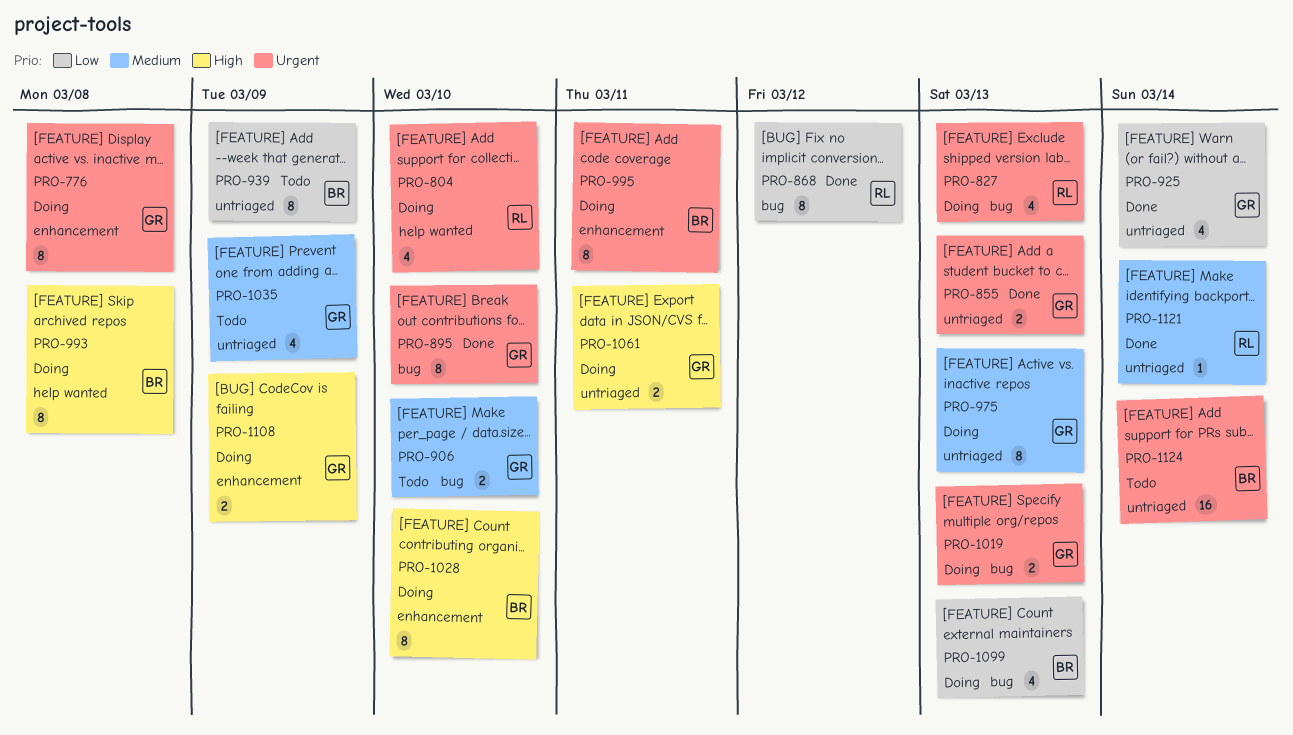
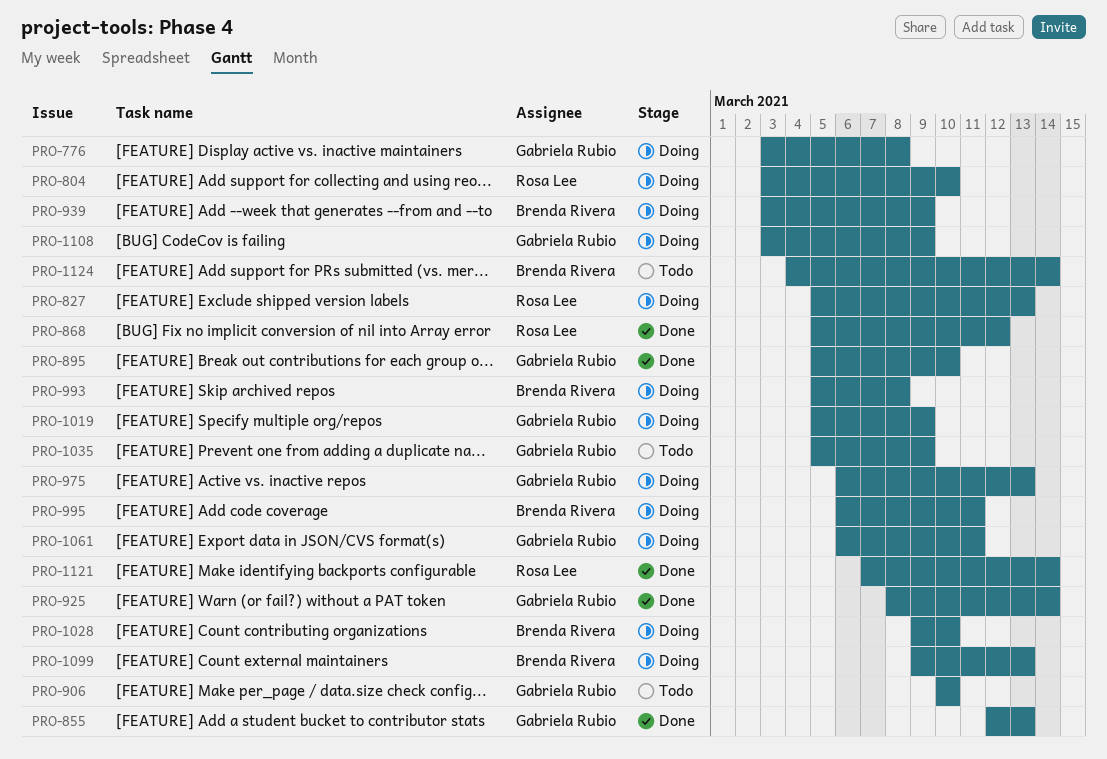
PRO-939, status: Todo -> Doing
PRO-1019, due: Mar 13 -> Mar 9

